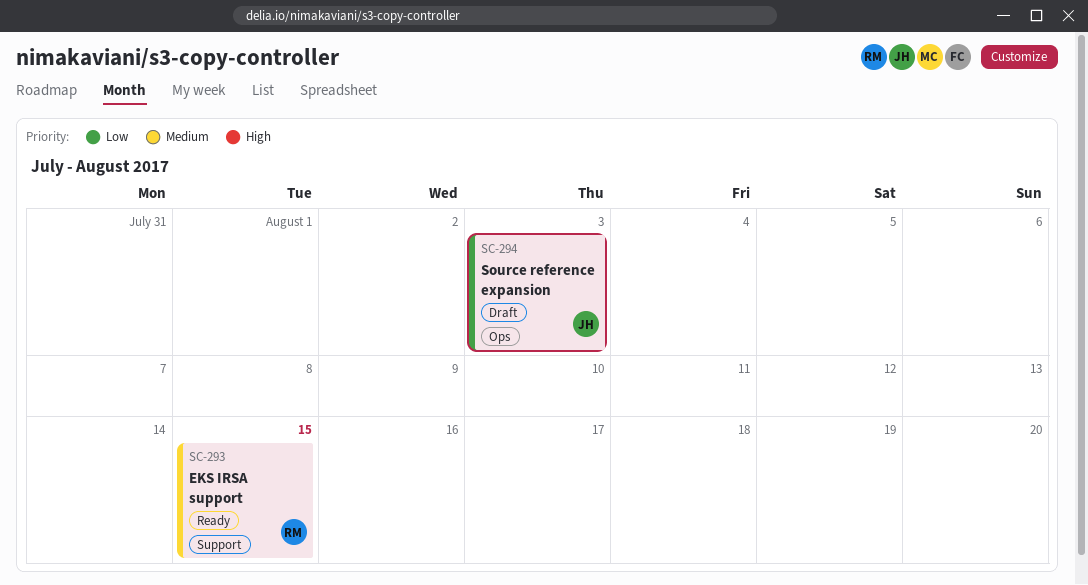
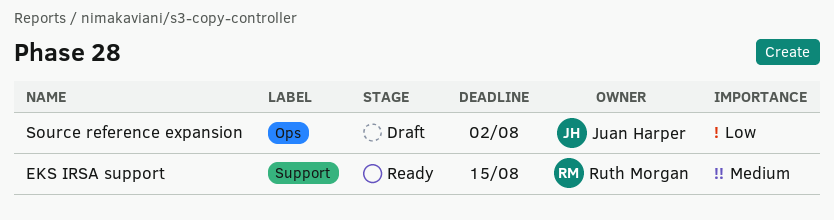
Source reference expansion, due: Aug 3 -> Aug 2

